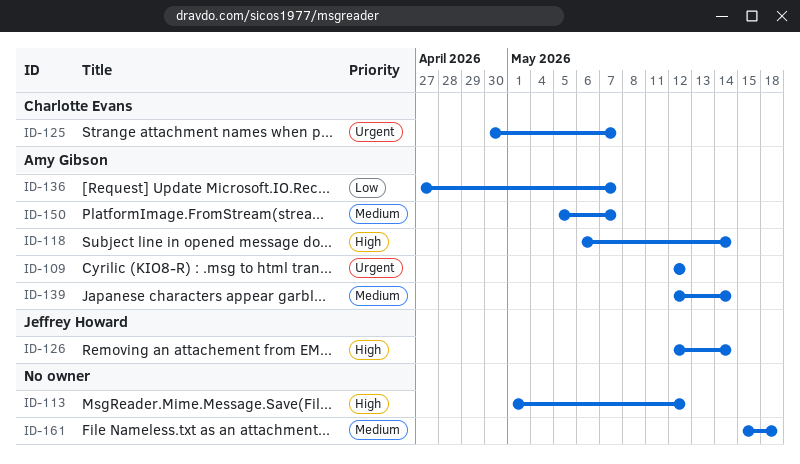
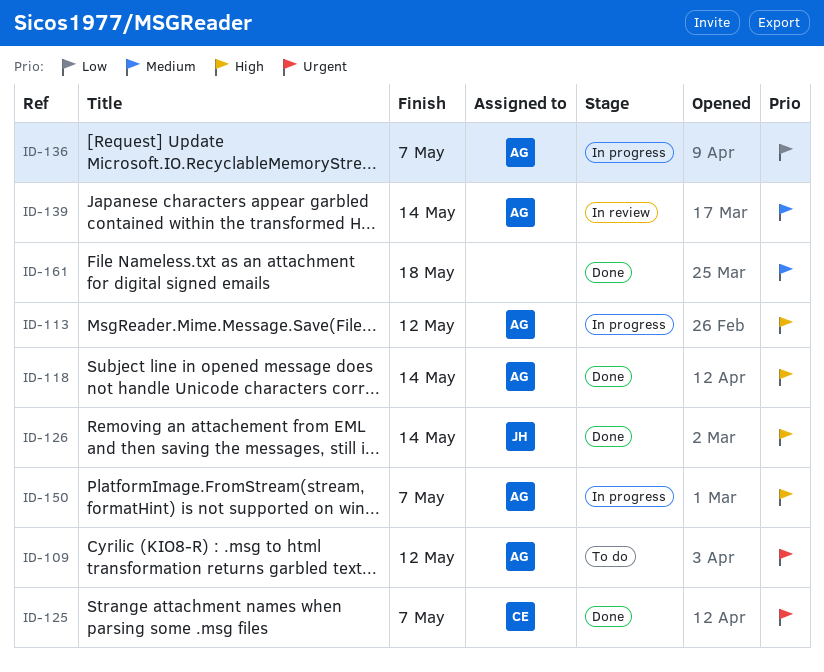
ID-113, owner: none -> Amy Gibson
ID-150, priority: Medium -> High

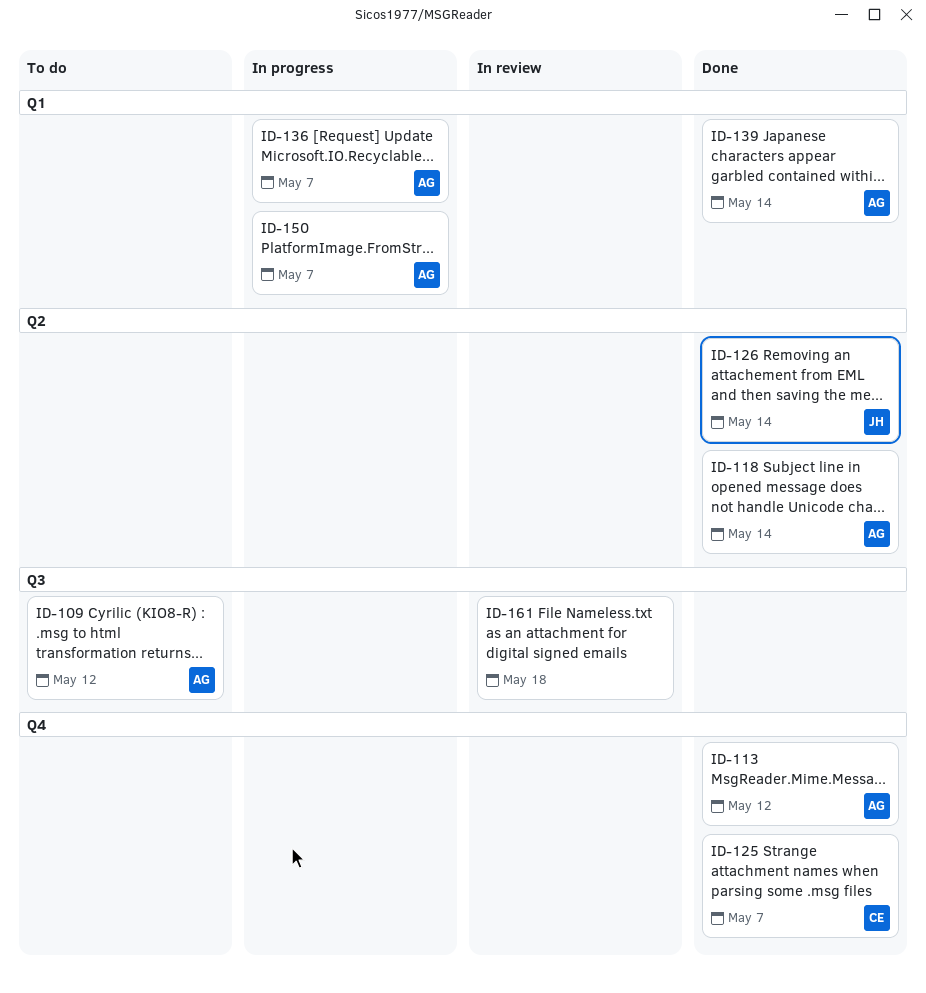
ID-113, status: In progress -> Done
ID-139, status: In review -> Done
ID-161, status: Done -> In review

